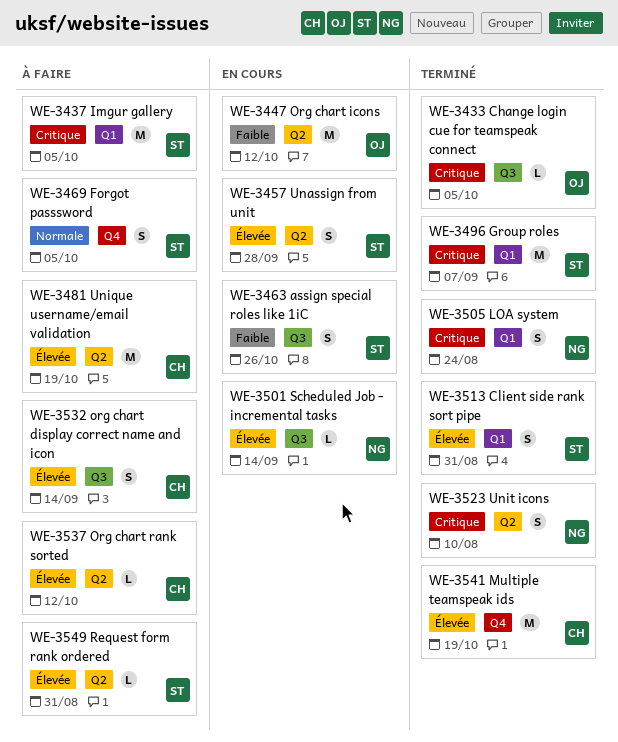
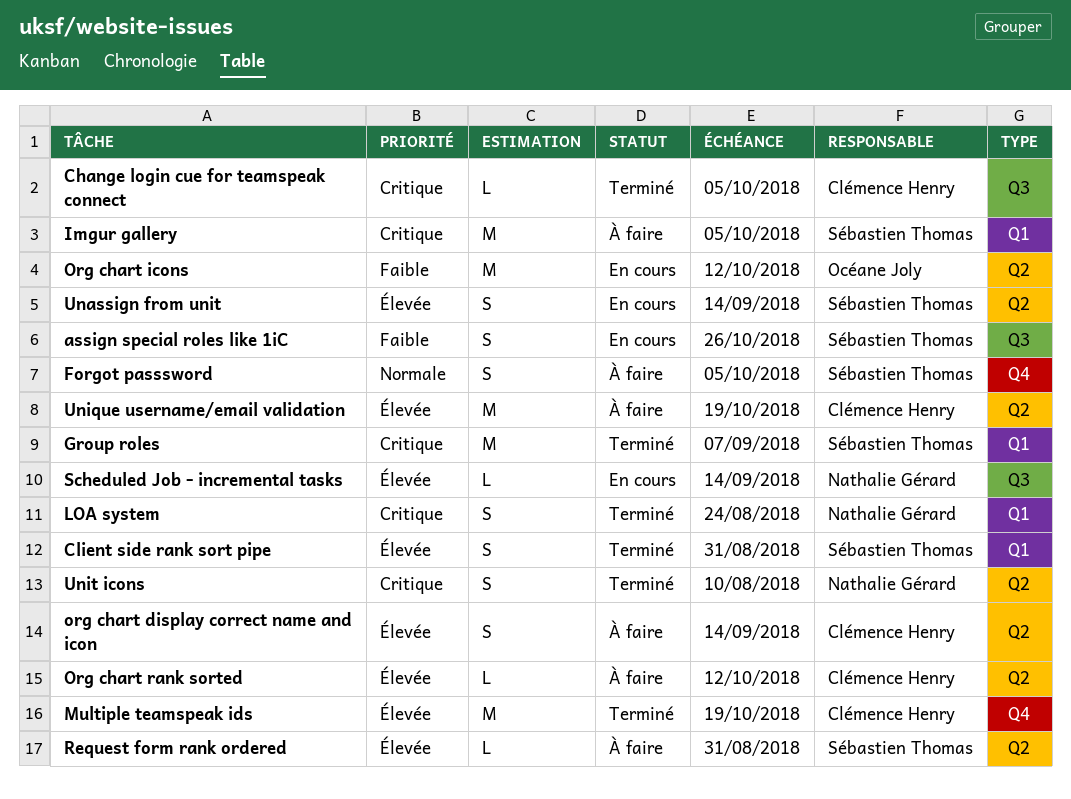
Change login cue for teamspeak connect, owner: Océane Joly -> Clémence Henry
org chart display correct name and icon, label: Q3 -> Q2
Unassign from unit, due: Sep 28 -> Sep 14

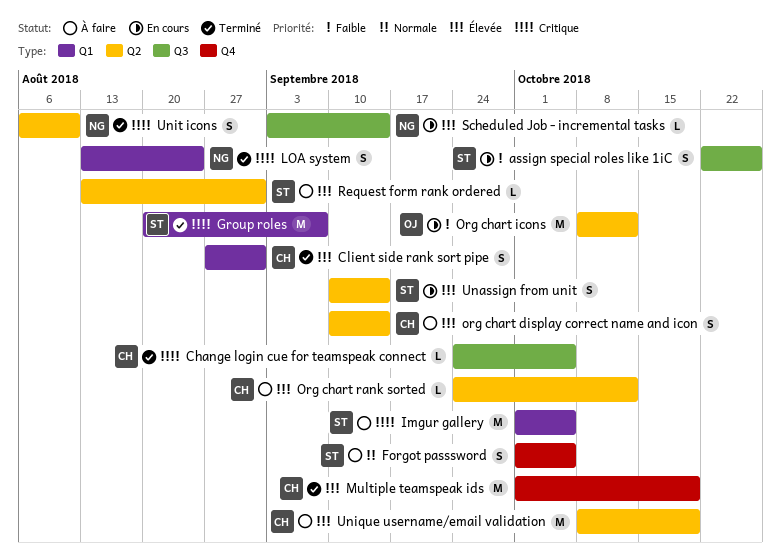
Client side rank sort pipe, owner: Sébastien Thomas -> Clémence Henry

